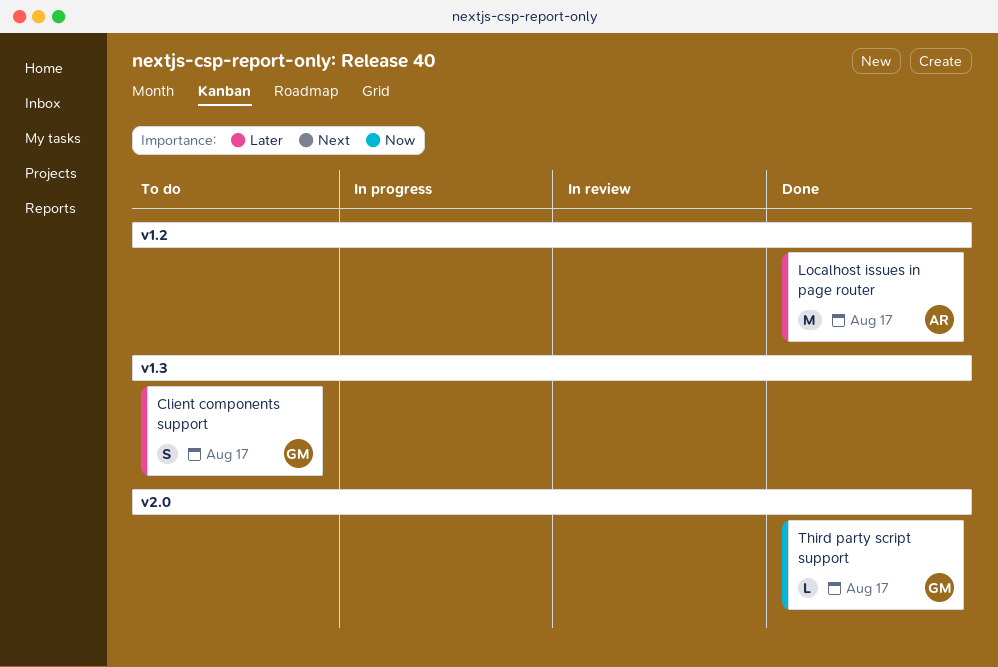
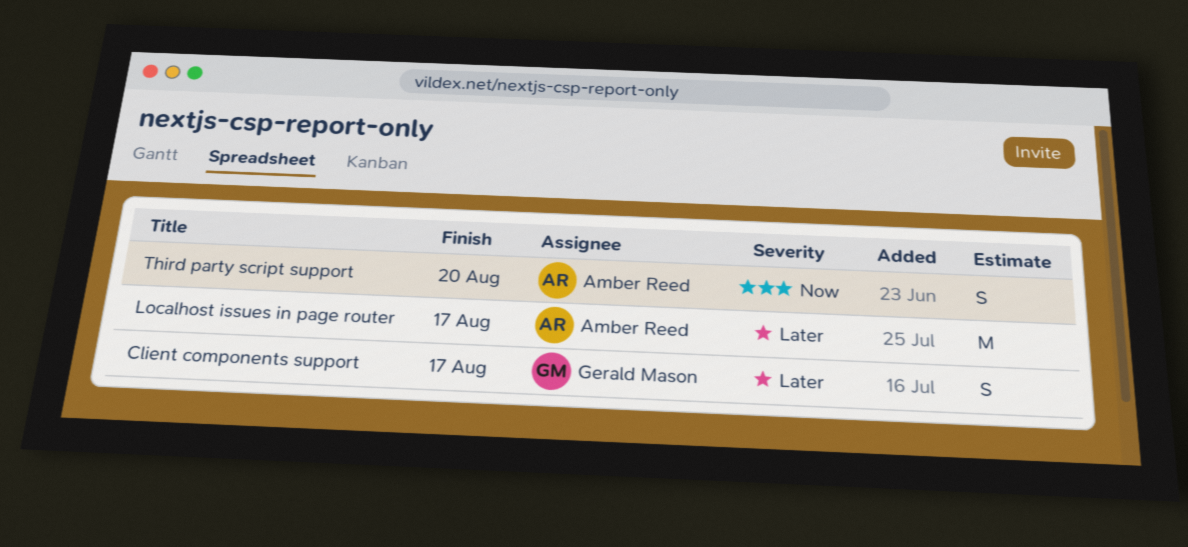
Third party script support, owner: Gerald Mason -> Amber Reed
Third party script support, estimate: L -> S
Third party script support, due: Aug 17 -> Aug 20

